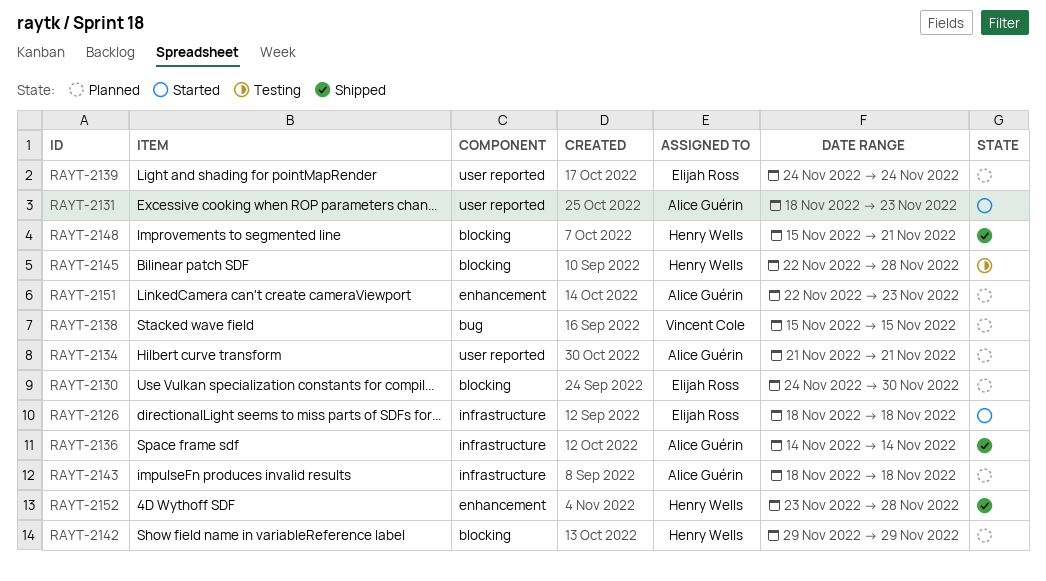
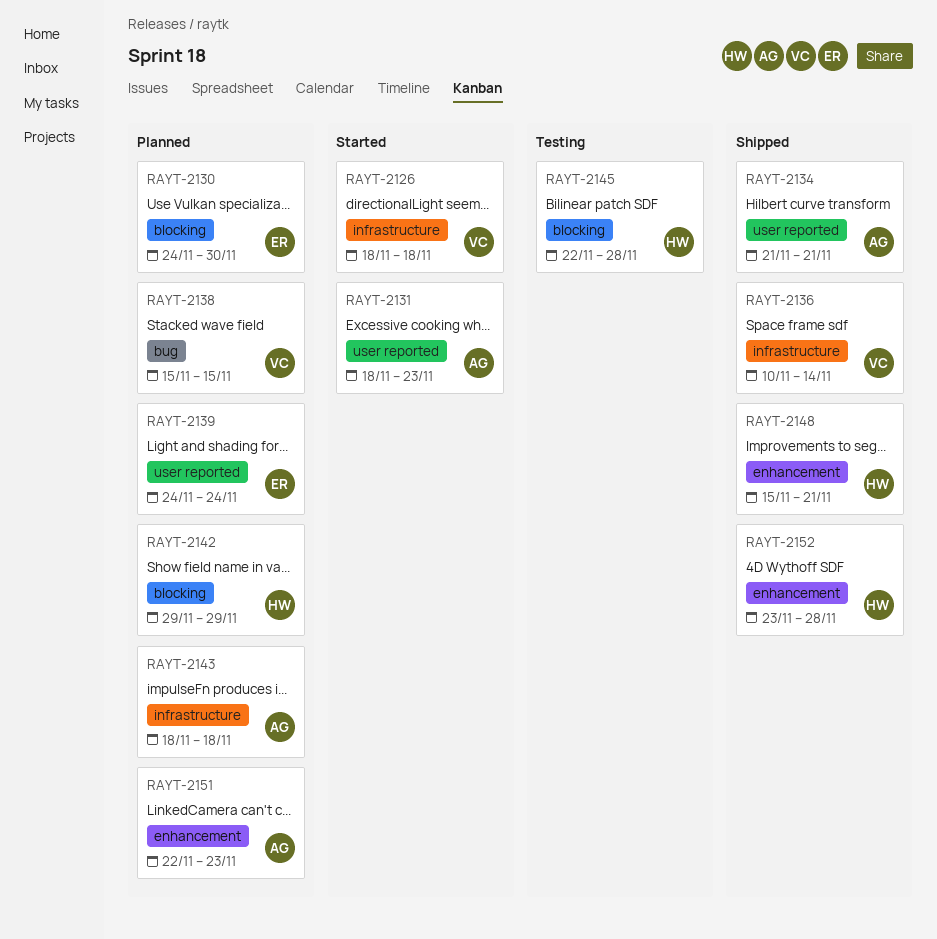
RAYT-2126, owner: Elijah Ross -> Vincent Cole
RAYT-2134, status: Planned -> Shipped
RAYT-2136, owner: Alice Guérin -> Vincent Cole
RAYT-2136, start: Nov 14 -> Nov 10
RAYT-2148, label: blocking -> enhancement

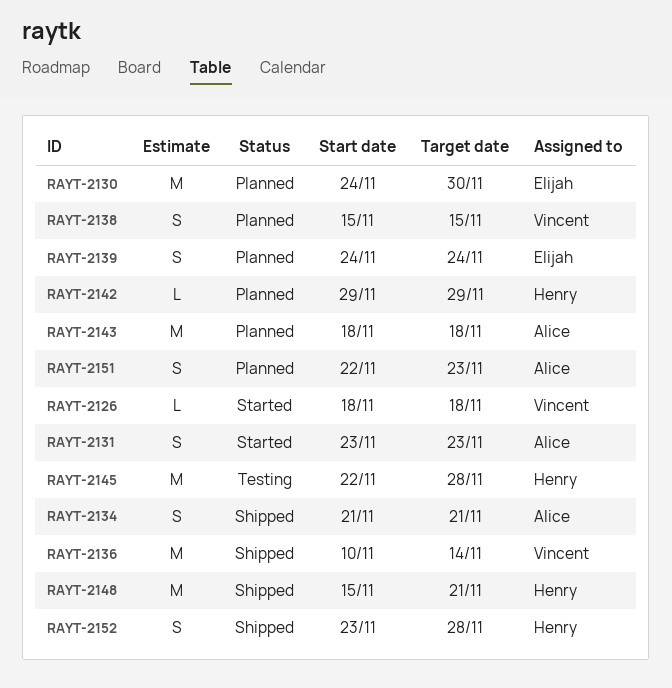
RAYT-2131, start: Nov 18 -> Nov 23

